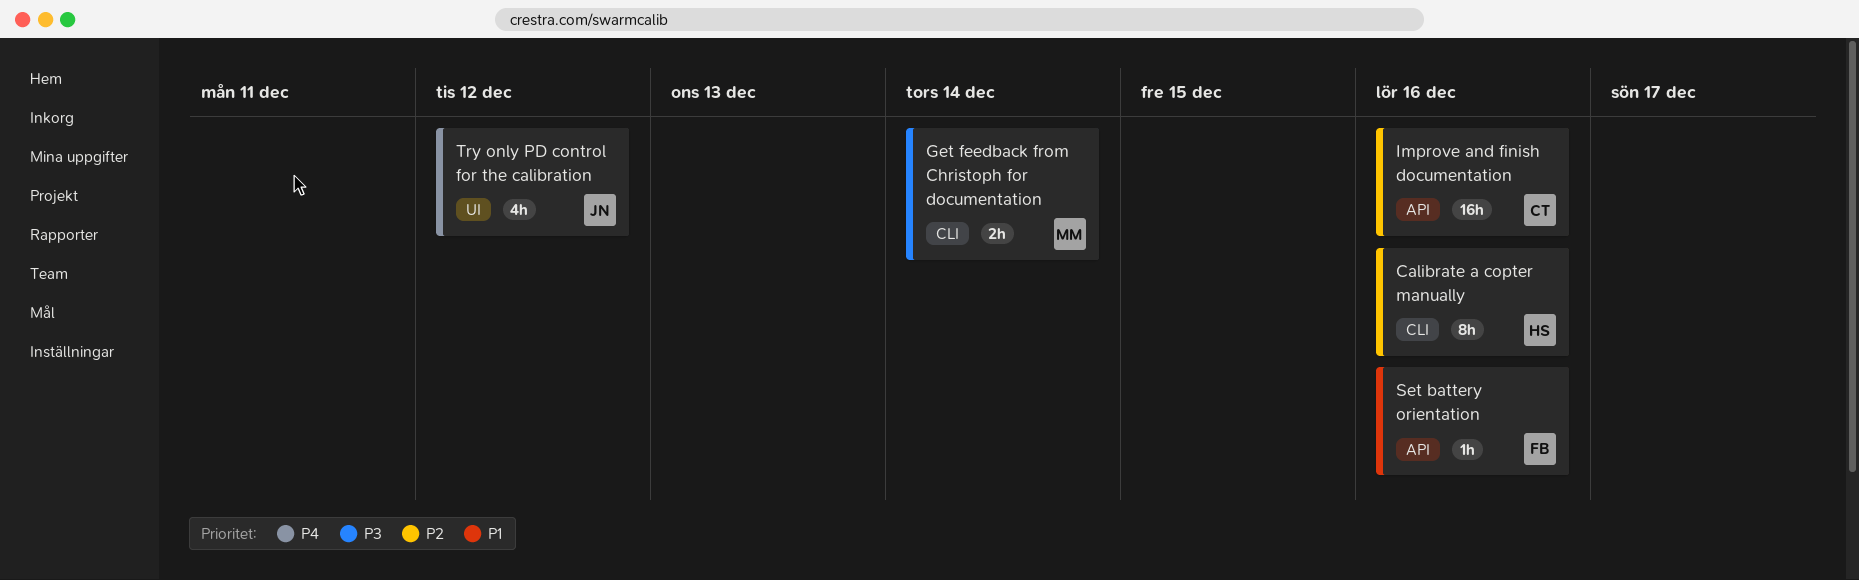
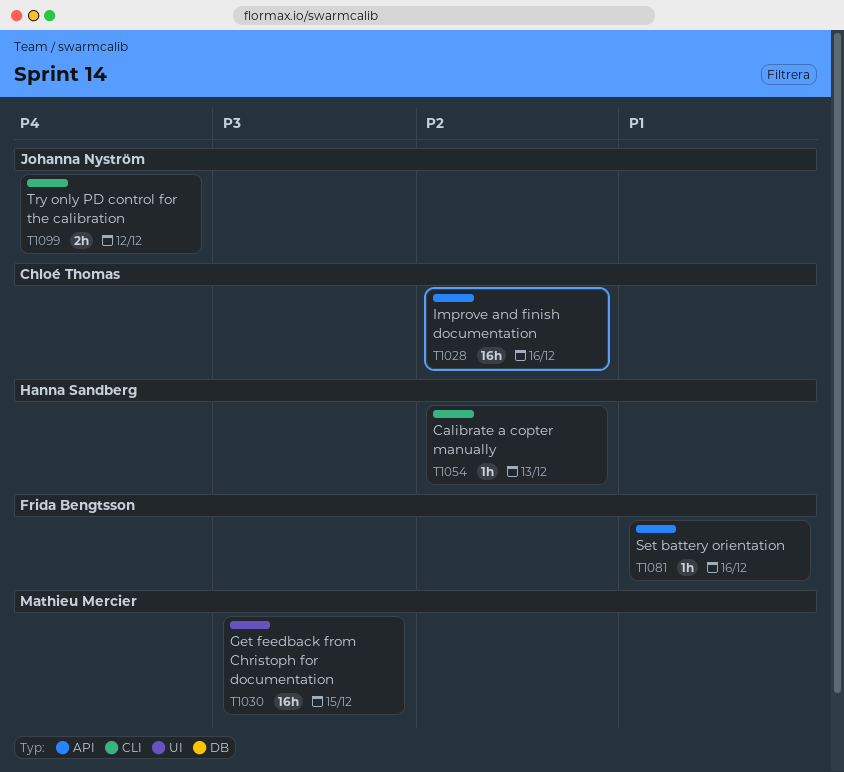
Calibrate a copter manually, estimate: 8h -> 1h
Calibrate a copter manually, due: Dec 16 -> Dec 13
Get feedback from Christoph for documentation, label: CLI -> UI
Get feedback from Christoph for documentation, estimate: 2h -> 16h
Get feedback from Christoph for documentation, due: Dec 14 -> Dec 15
Try only PD control for the calibration, label: UI -> CLI
Try only PD control for the calibration, estimate: 4h -> 2h

